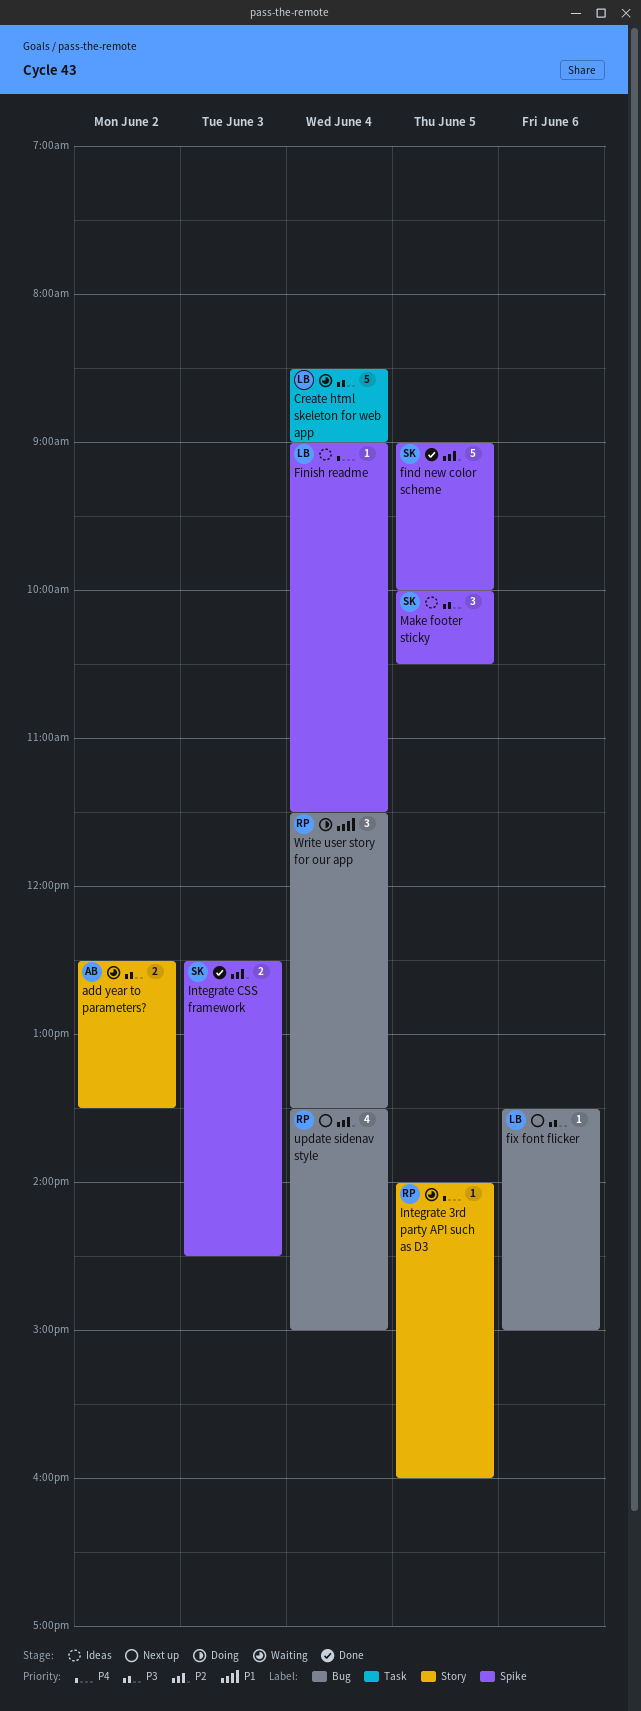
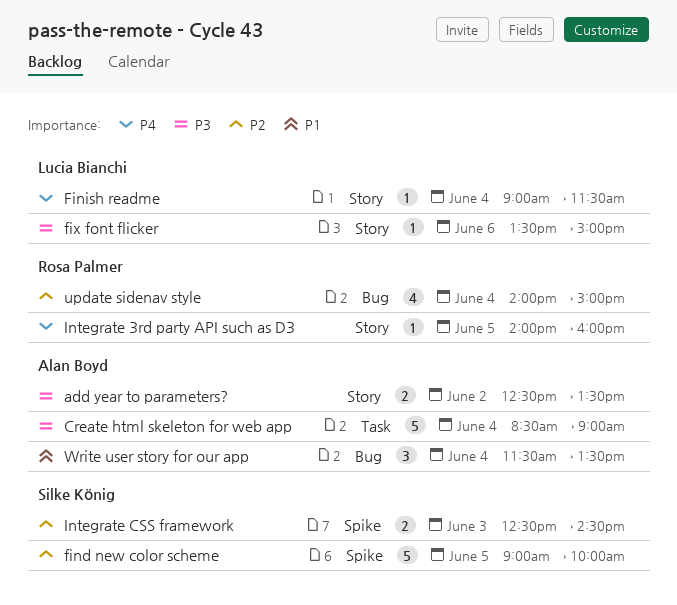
Create html skeleton for web app, owner: Lucia Bianchi -> Alan Boyd
Finish readme, label: Spike -> Story
fix font flicker, label: Bug -> Story
Make footer sticky: present -> none
update sidenav style, begins: 13:30 -> 14:00
Write user story for our app, owner: Rosa Palmer -> Alan Boyd

